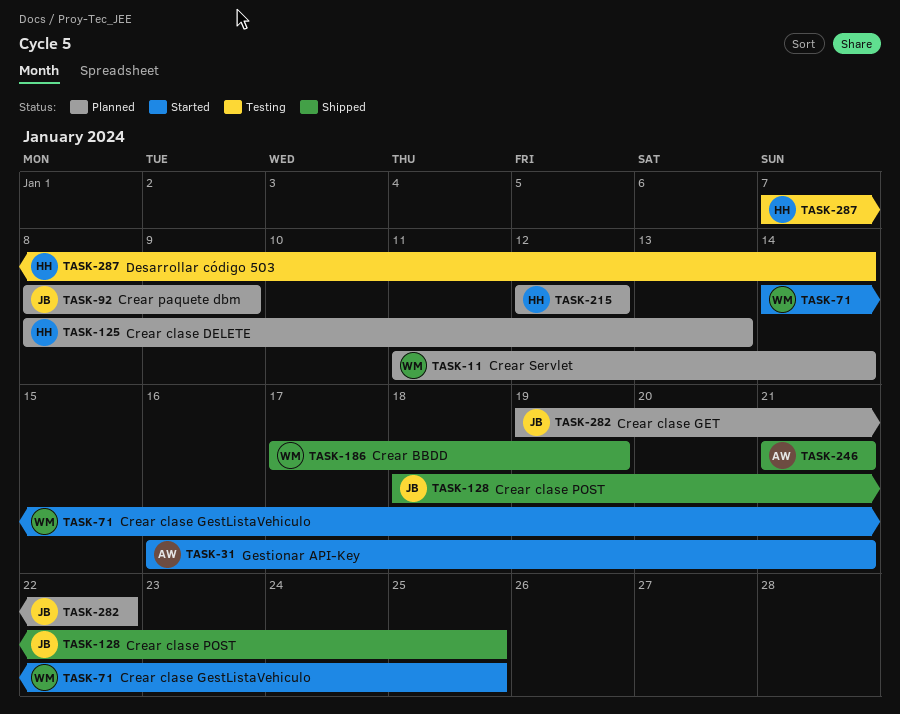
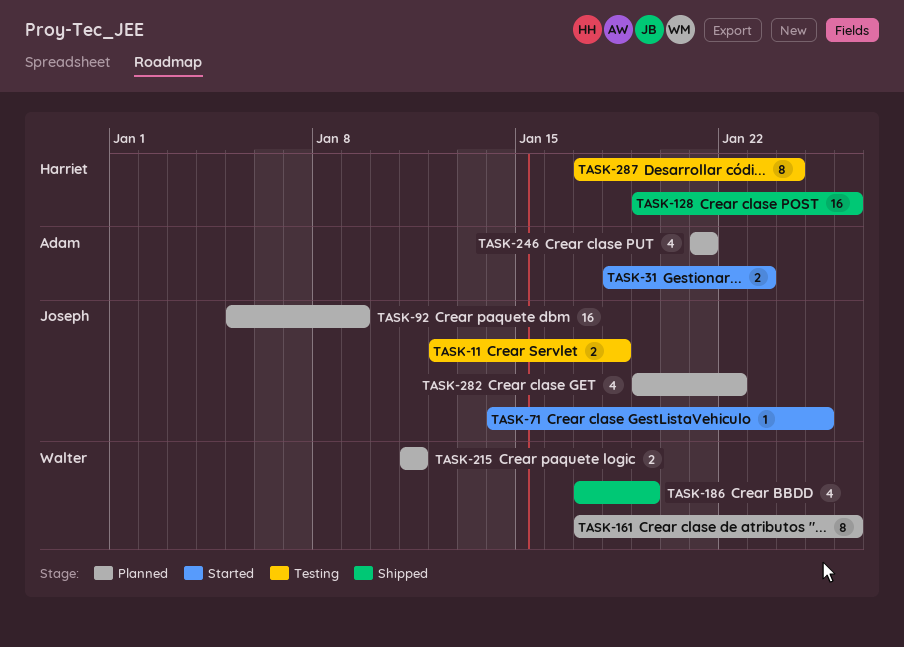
TASK-11, status: Planned -> Testing
TASK-11, owner: Walter -> Joseph
TASK-11, start: Jan 11 -> Jan 12
TASK-11, due: Jan 14 -> Jan 18
TASK-31, start: Jan 16 -> Jan 18
TASK-31, due: Jan 21 -> Jan 23
TASK-71, owner: Walter -> Joseph
TASK-92, start: Jan 8 -> Jan 5
TASK-125: present -> none
TASK-128, owner: Joseph -> Harriet
TASK-128, start: Jan 18 -> Jan 19
TASK-128, due: Jan 25 -> Jan 26
TASK-161: none -> present
TASK-215, owner: Harriet -> Walter
TASK-215, start: Jan 12 -> Jan 11
TASK-215, due: Jan 12 -> Jan 11
TASK-246, status: Shipped -> Planned
TASK-287, start: Jan 7 -> Jan 17
TASK-287, due: Jan 14 -> Jan 24

